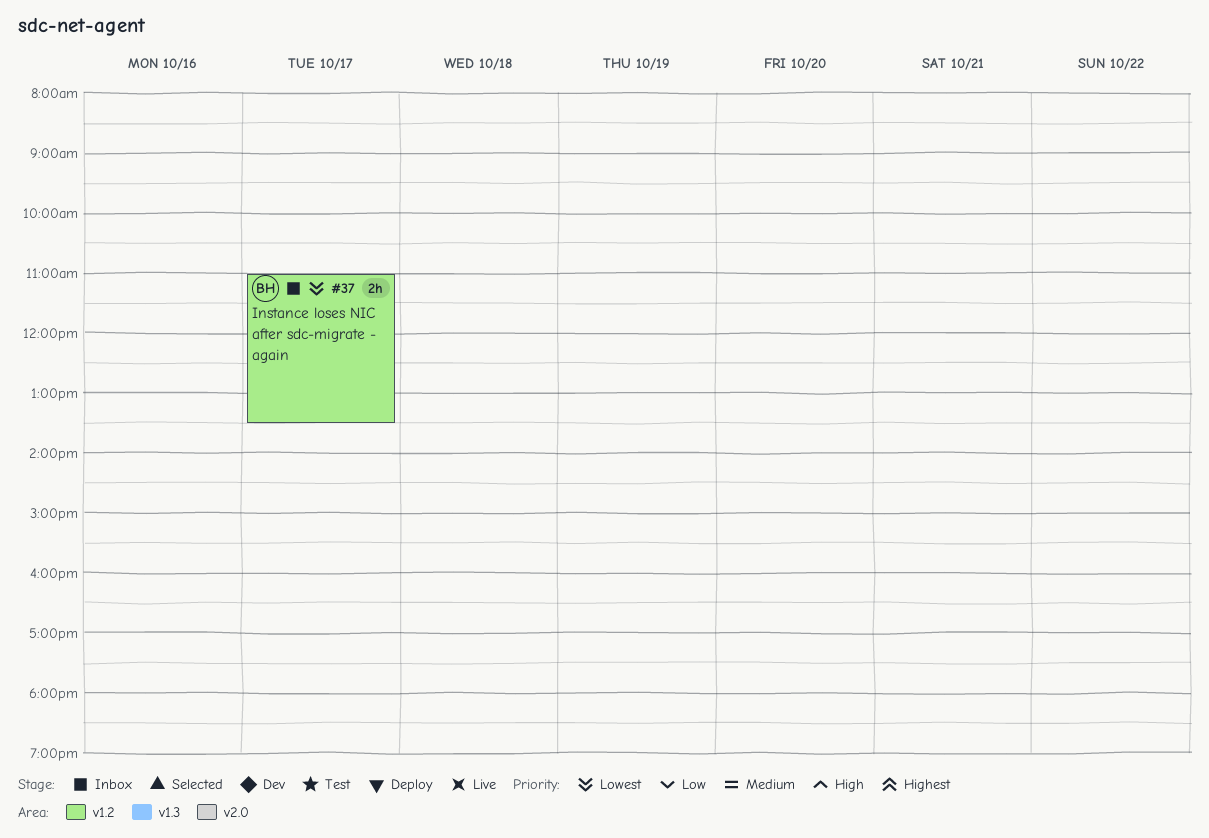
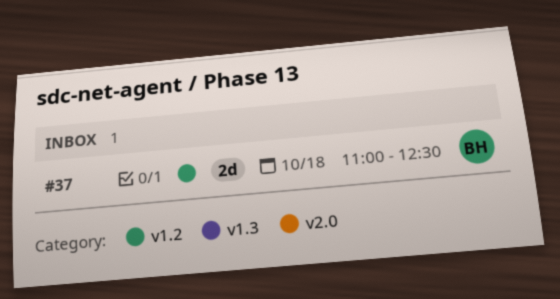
#37, estimate: 2h -> 2d
#37, day: Oct 17 -> Oct 18
#37, ends: 13:30 -> 12:30

